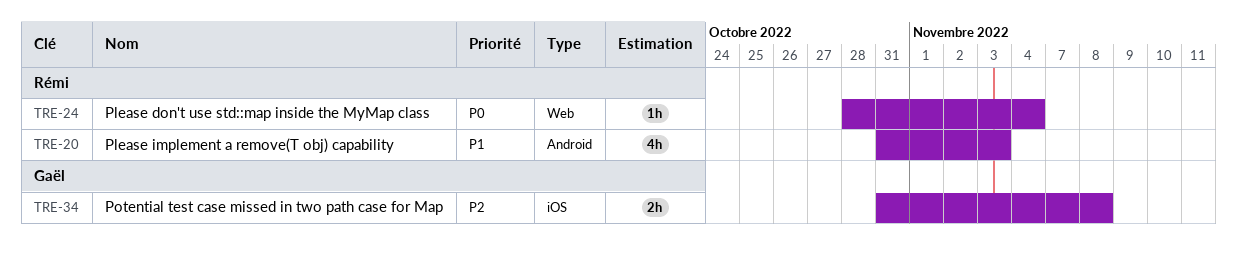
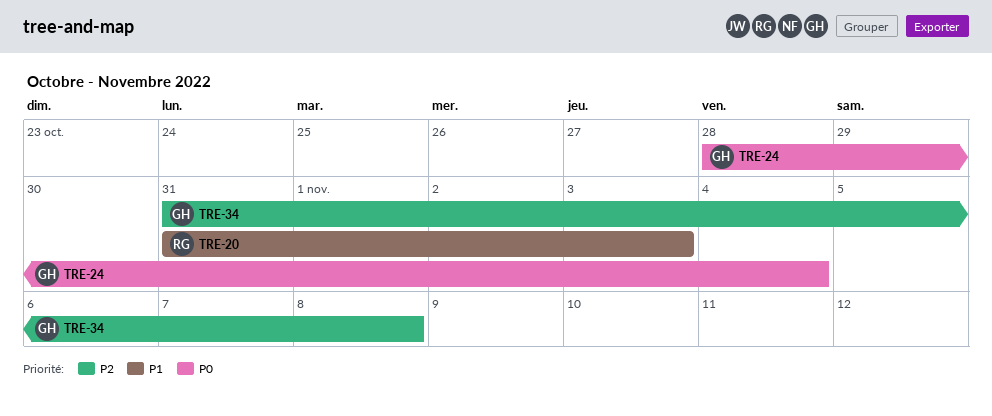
TRE-24, owner: Rémi -> Gaël

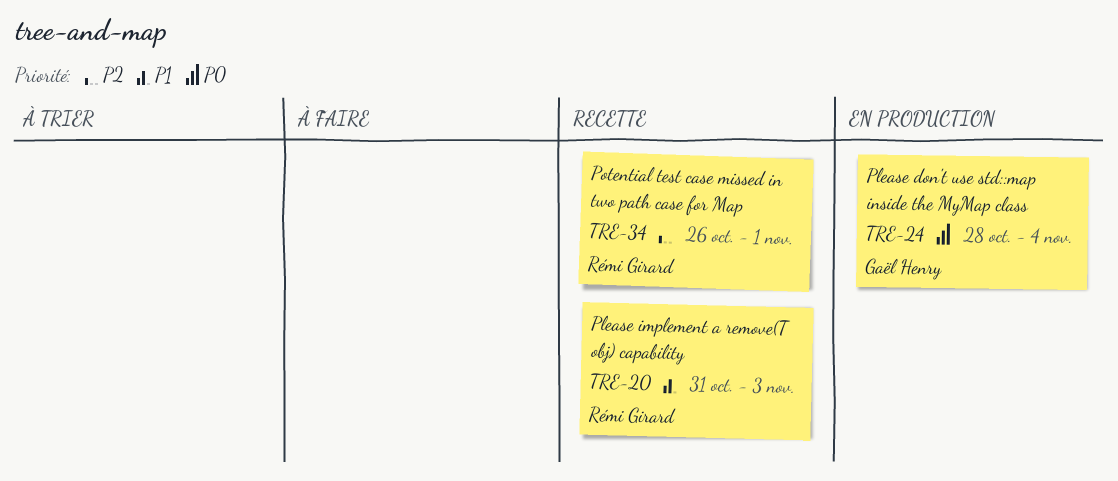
TRE-34, owner: Gaël Henry -> Rémi Girard
TRE-34, start: Oct 31 -> Oct 26
TRE-34, due: Nov 8 -> Nov 1

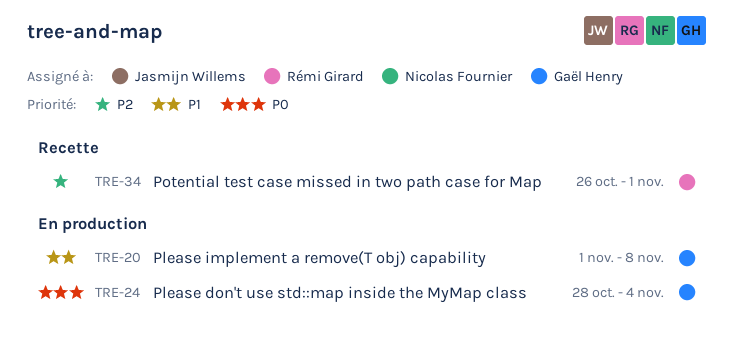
TRE-20, status: Recette -> En production
TRE-20, owner: Rémi Girard -> Gaël Henry
TRE-20, start: Oct 31 -> Nov 1
TRE-20, due: Nov 3 -> Nov 8

